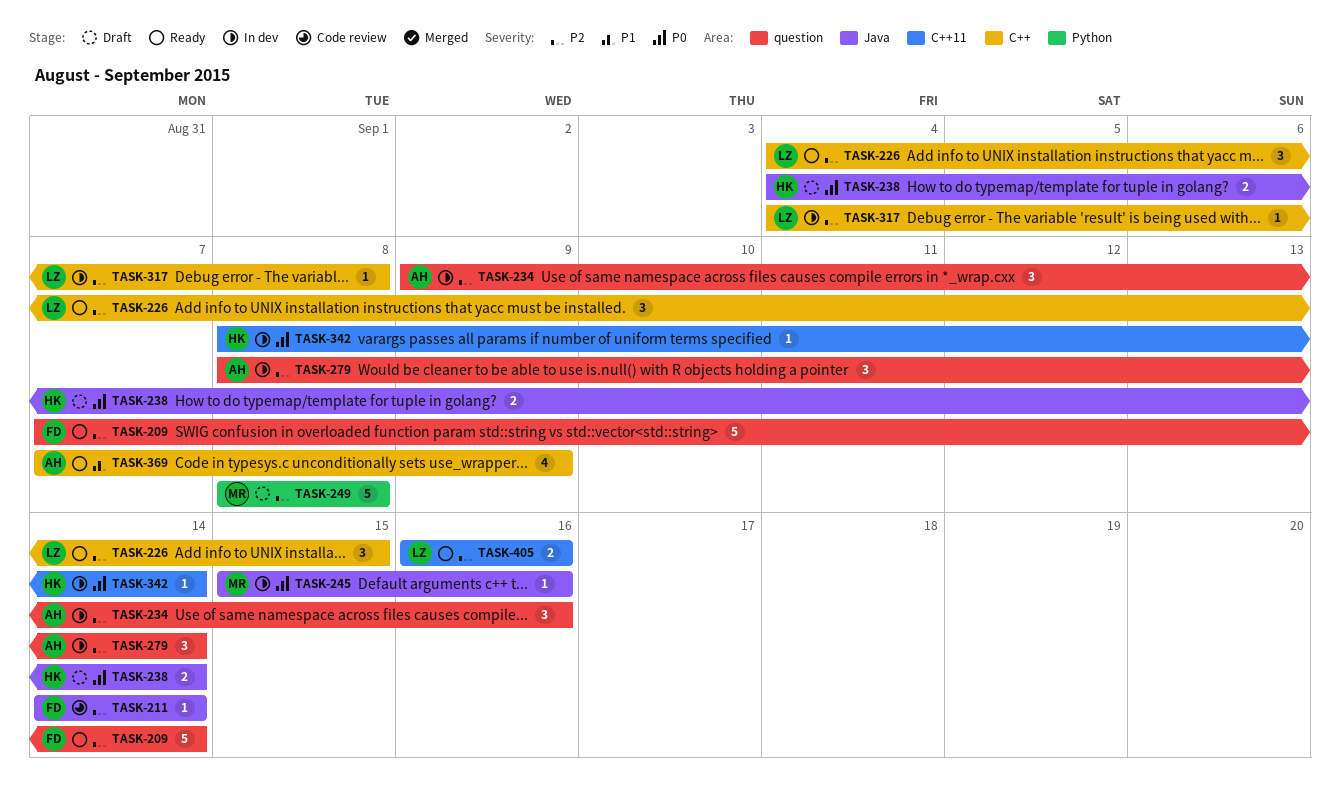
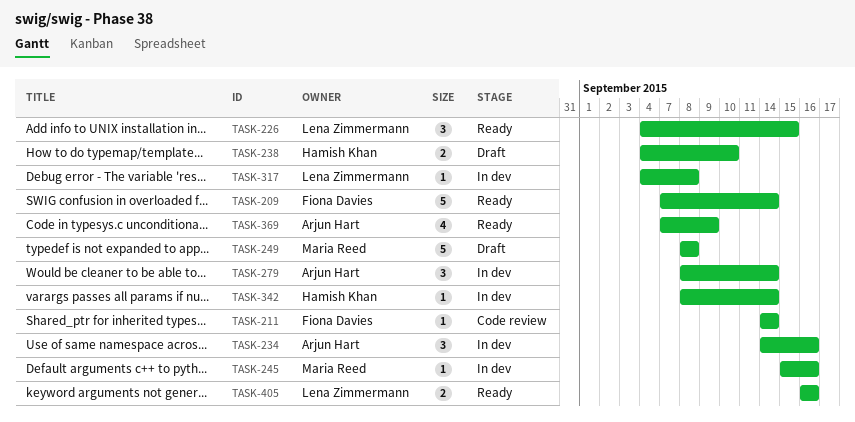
TASK-234, start: Sep 9 -> Sep 14
TASK-238, due: Sep 14 -> Sep 10

